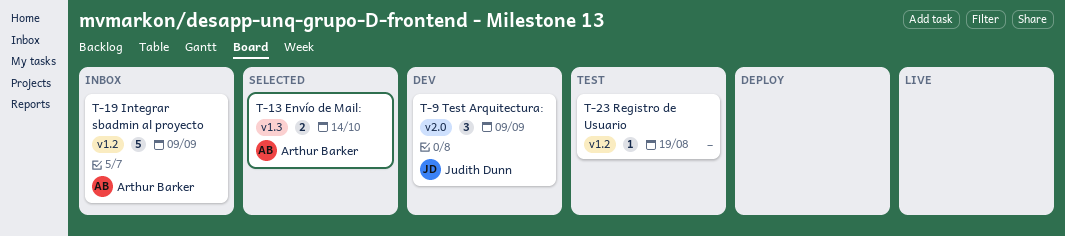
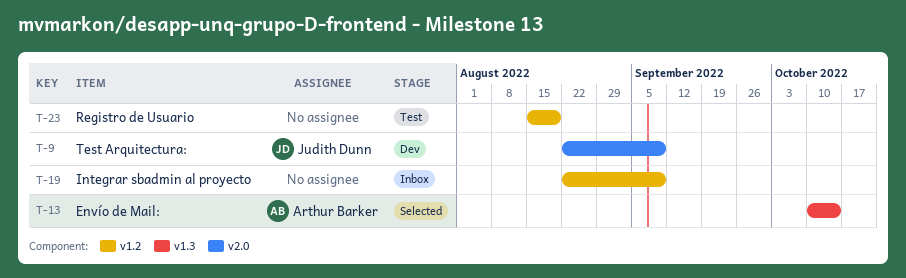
T-19, owner: Arthur Barker -> none

